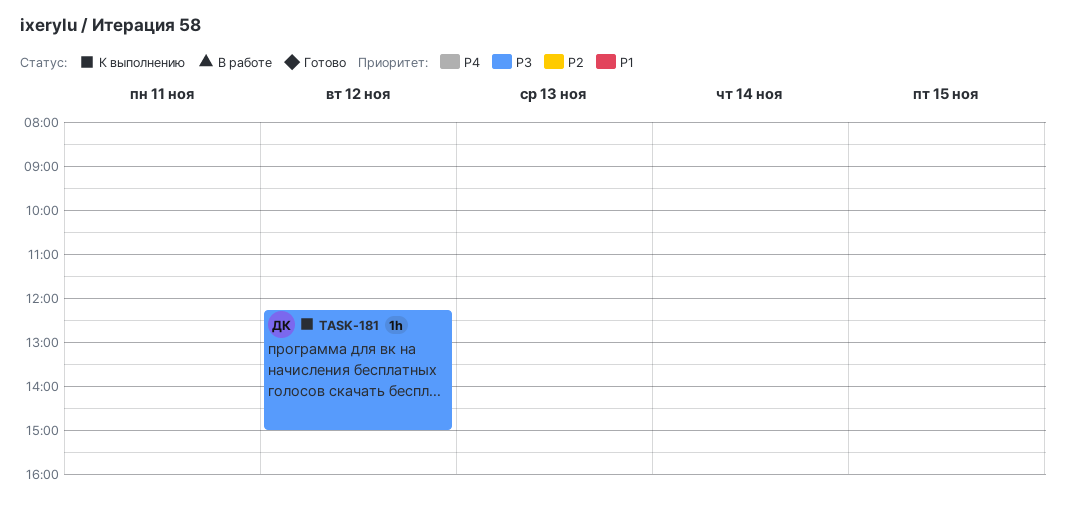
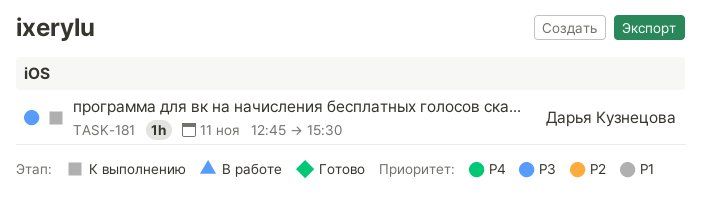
TASK-181, day: Nov 12 -> Nov 11
TASK-181, begins: 12:15 -> 12:45
TASK-181, ends: 15:00 -> 15:30

